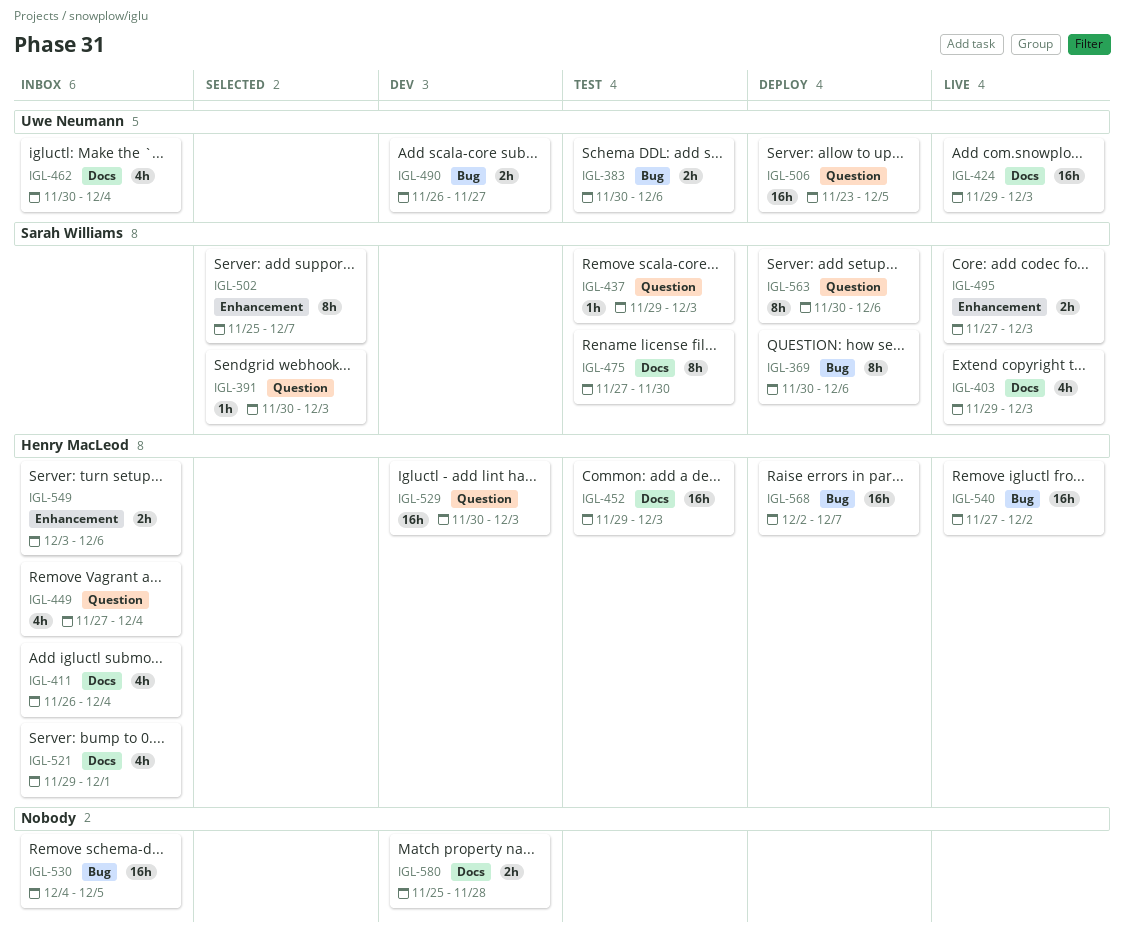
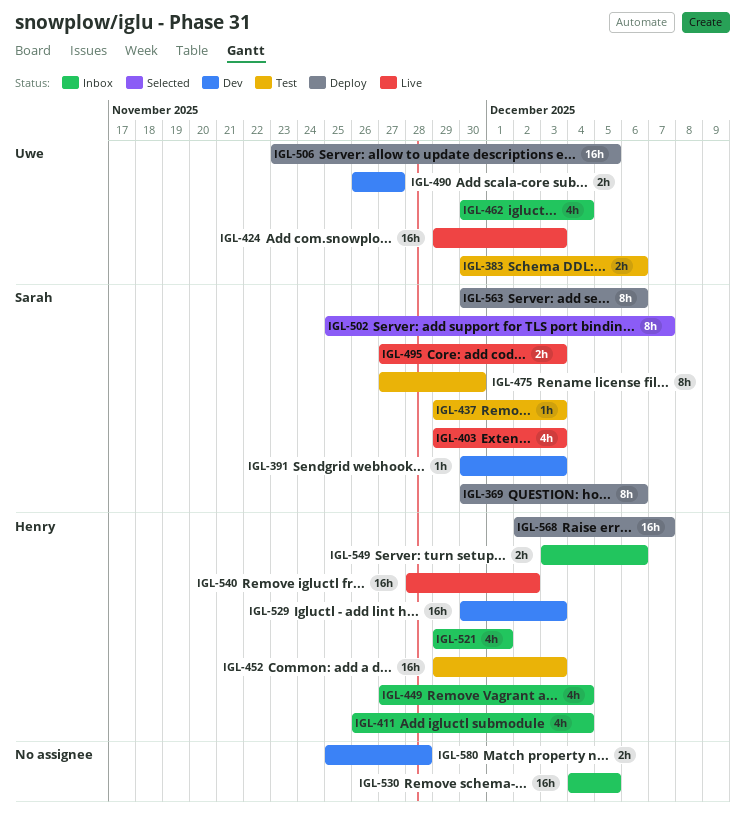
IGL-391, status: Selected -> Dev
IGL-540, start: Nov 27 -> Nov 28

